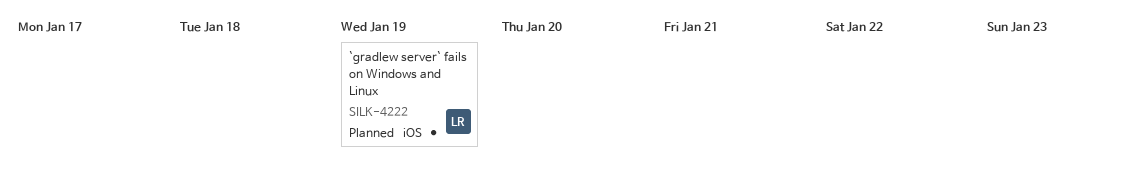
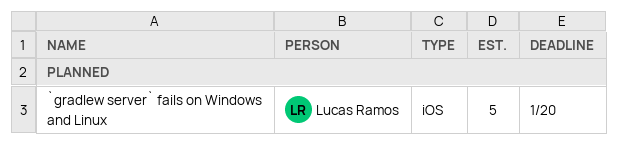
`gradlew server` fails on Windows and Linux, estimate: 1 -> 5
`gradlew server` fails on Windows and Linux, due: Jan 19 -> Jan 20

